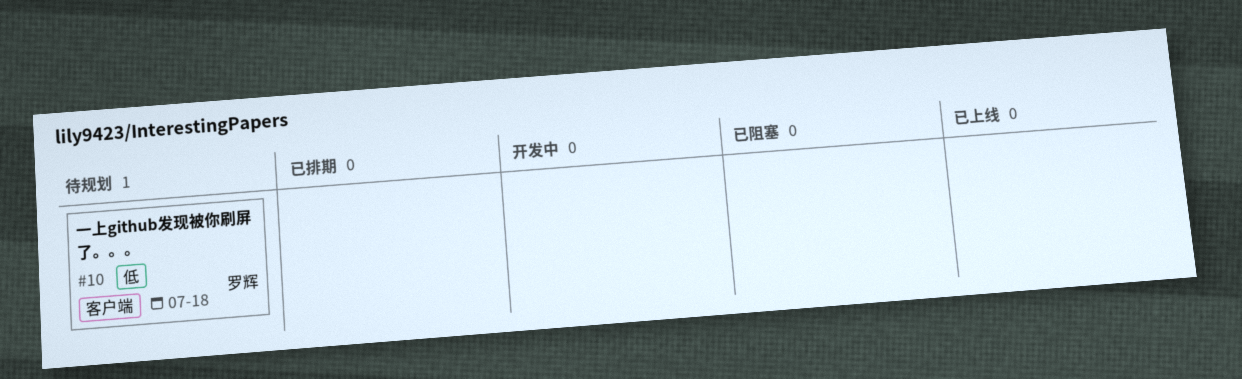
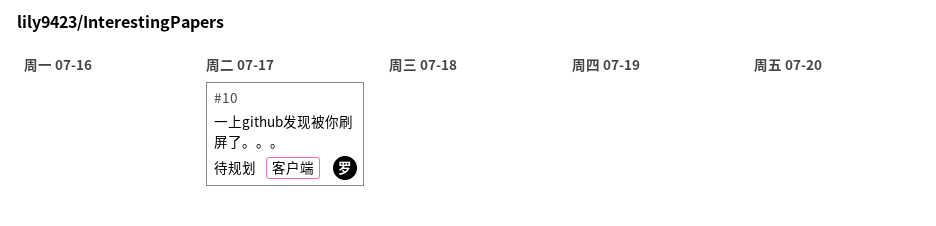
#10, due: Jul 18 -> Jul 17

